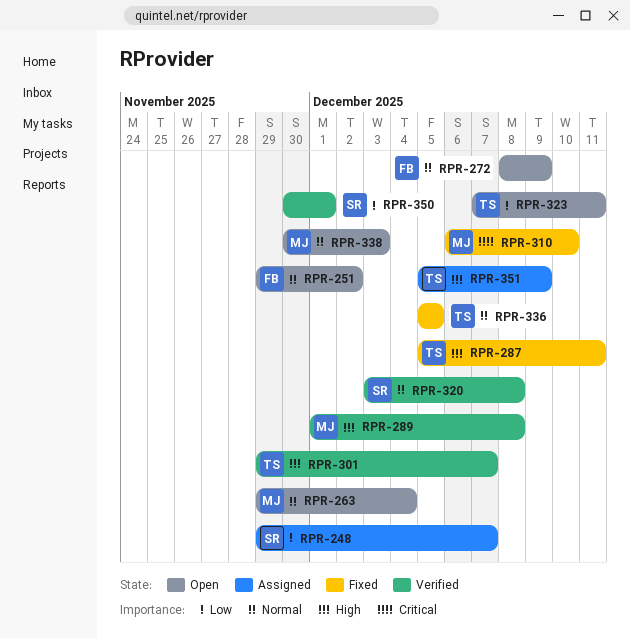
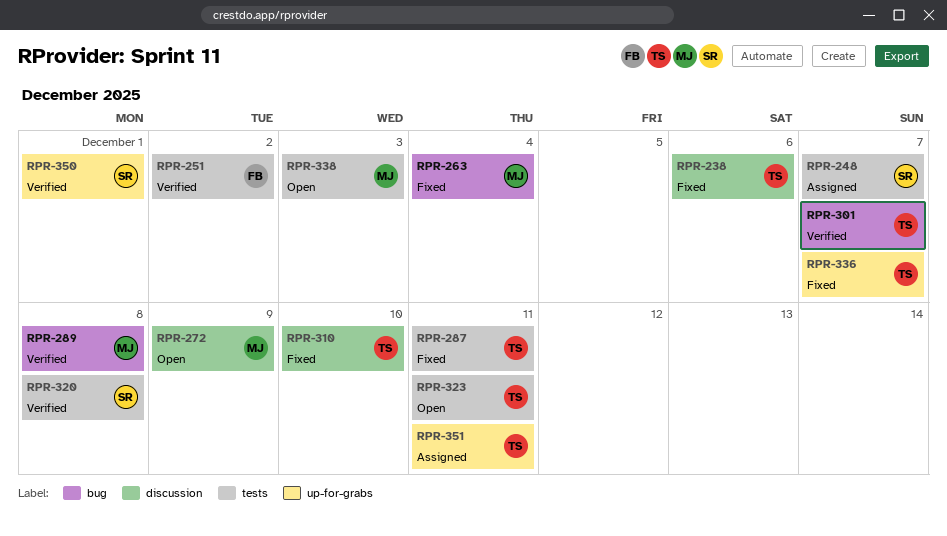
RPR-238: none -> present
RPR-251, status: Open -> Verified
RPR-263, status: Open -> Fixed
RPR-272, owner: FB -> MJ
RPR-310, owner: MJ -> TS
RPR-336, due: Dec 5 -> Dec 7
RPR-351, due: Dec 9 -> Dec 11

